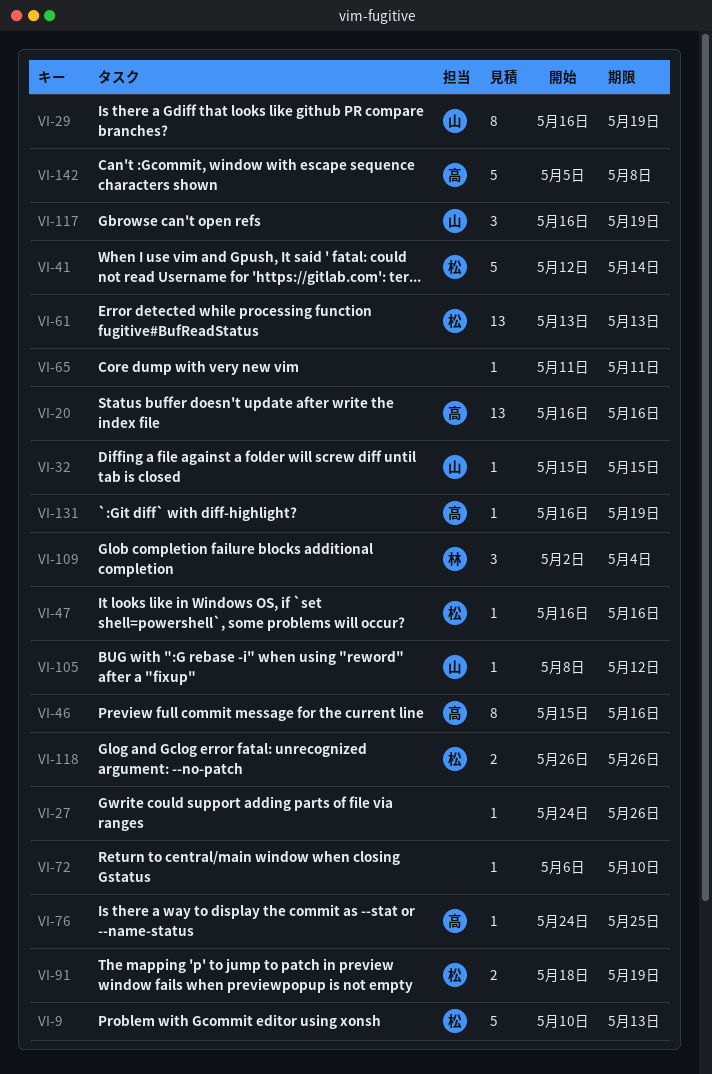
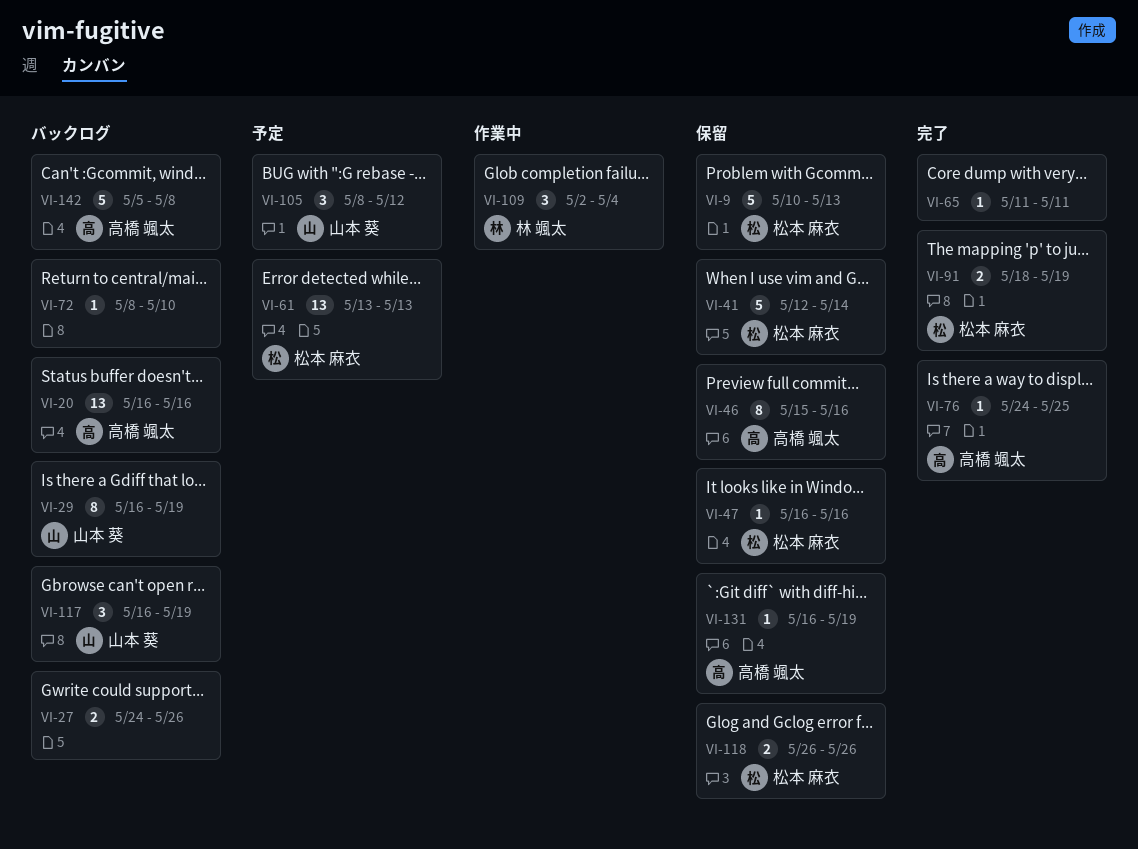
VI-27, estimate: 1 -> 2
VI-32: present -> none
VI-72, start: May 6 -> May 8
VI-105, estimate: 1 -> 3

